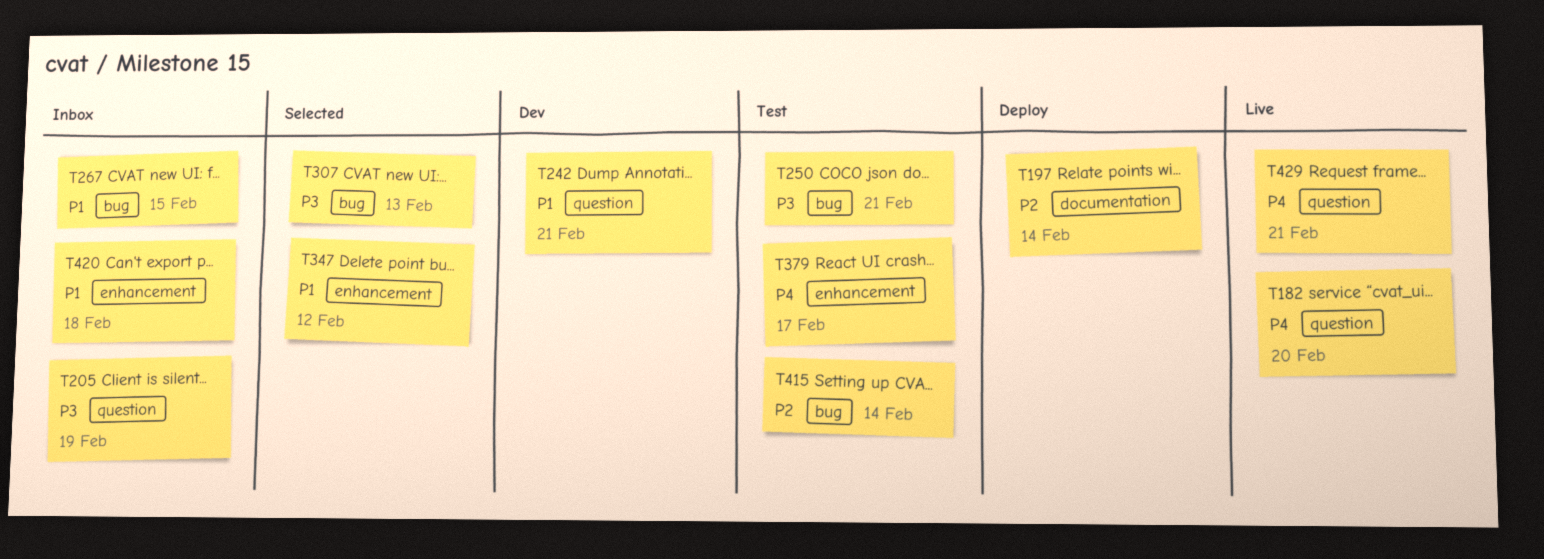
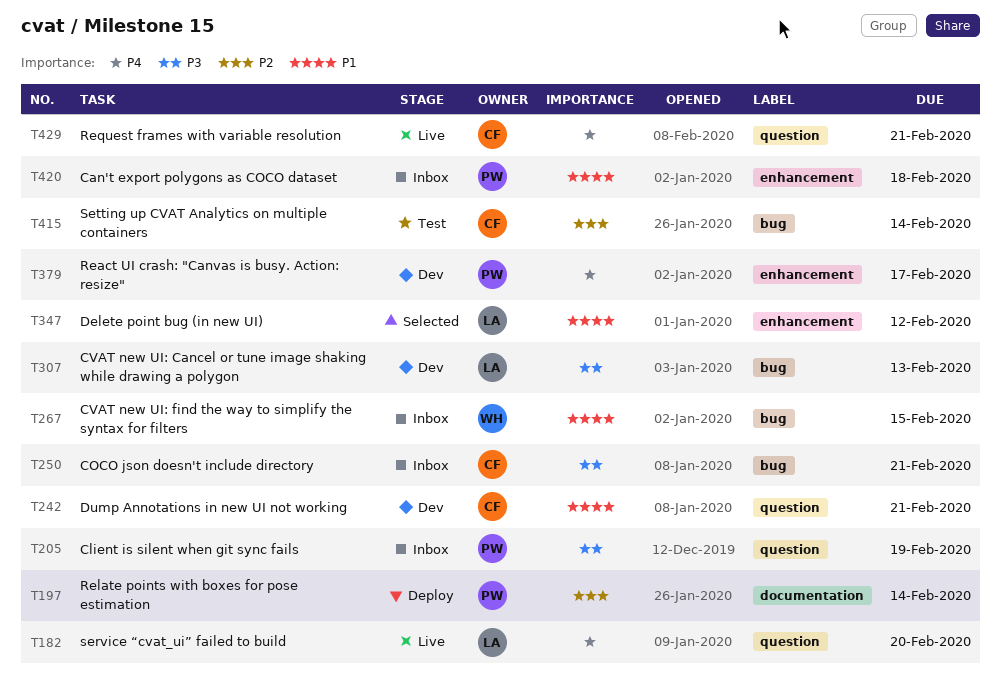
T250, status: Test -> Inbox
T307, status: Selected -> Dev
T379, status: Test -> Dev

